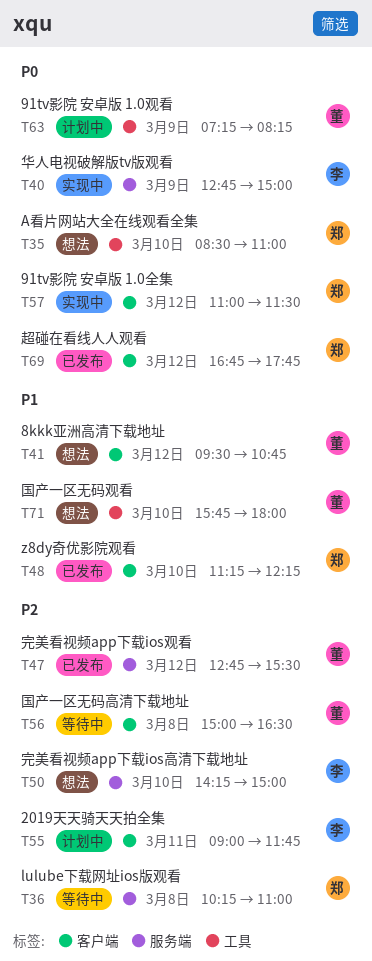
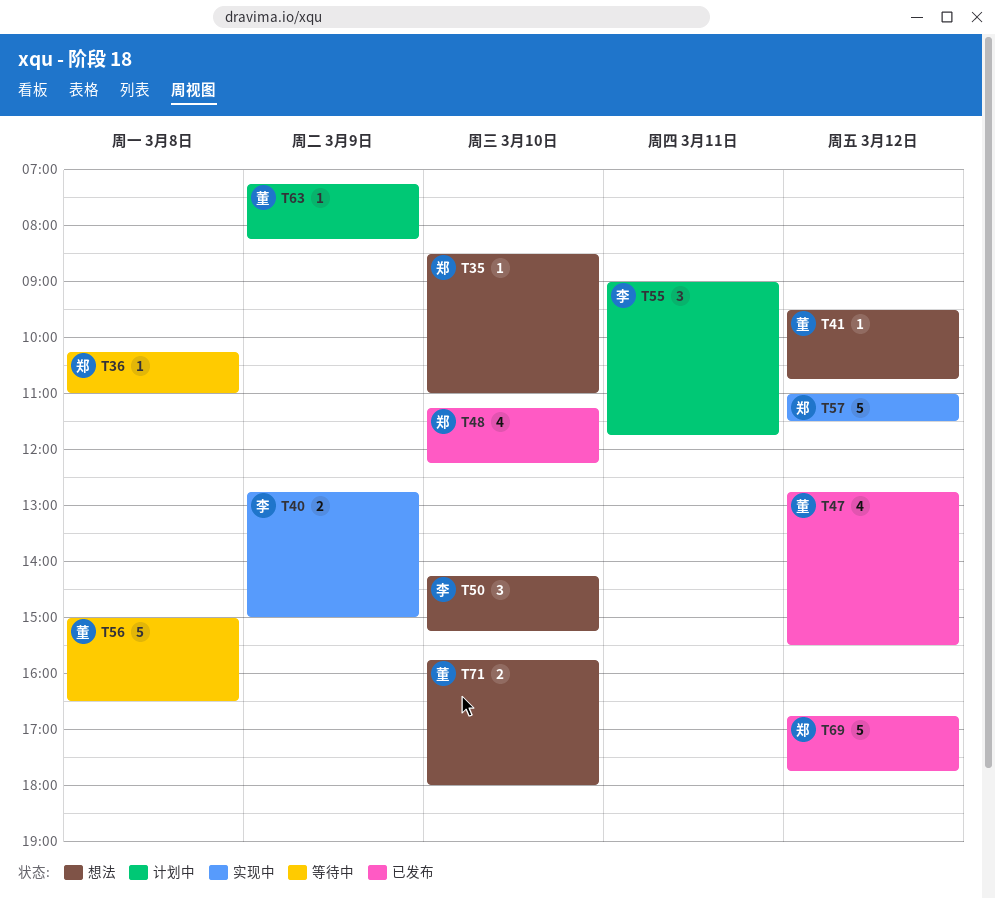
T50, ends: 15:00 -> 15:15

